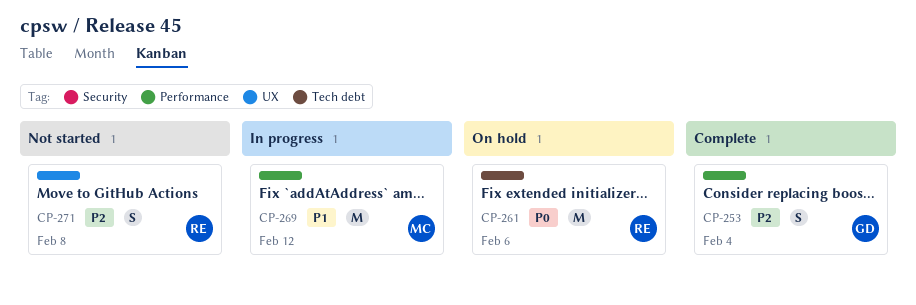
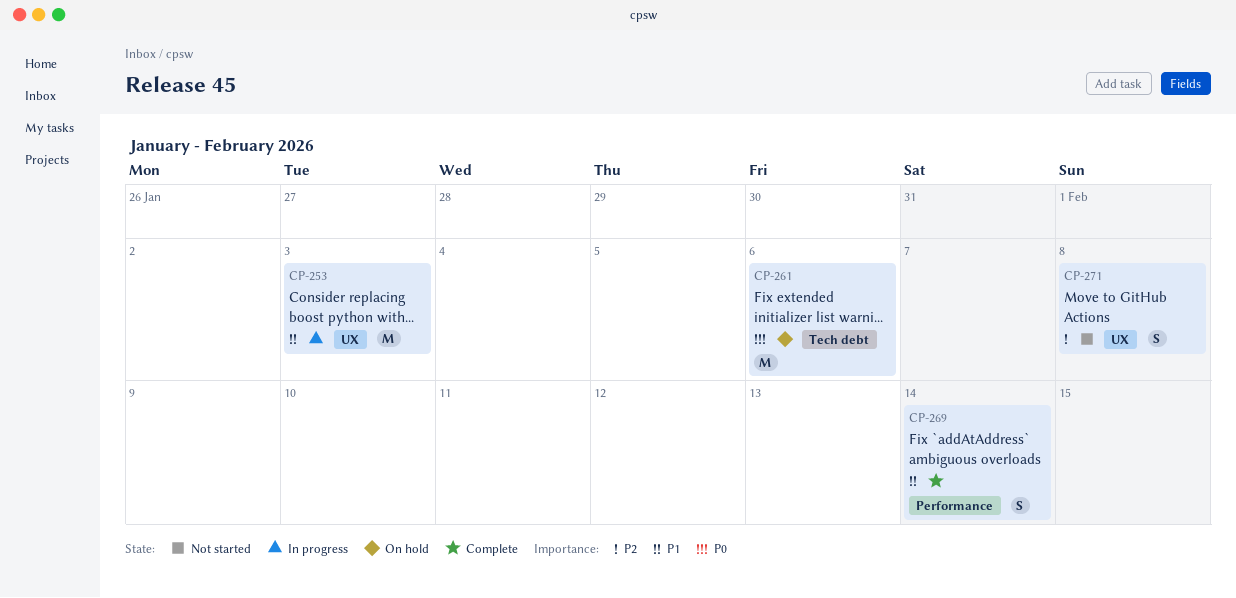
CP-253, status: Complete -> In progress
CP-253, priority: P2 -> P1
CP-253, label: Performance -> UX
CP-253, estimate: S -> M
CP-253, due: Feb 4 -> Feb 3
CP-269, status: In progress -> Complete
CP-269, estimate: M -> S
CP-269, due: Feb 12 -> Feb 14

